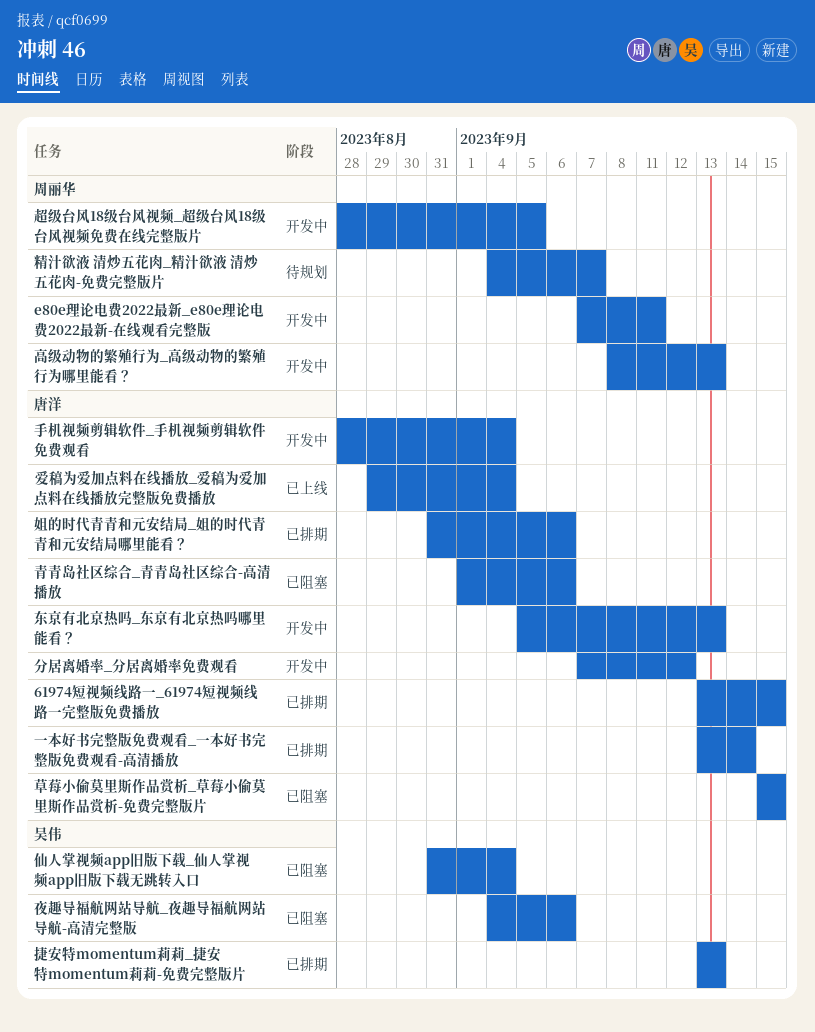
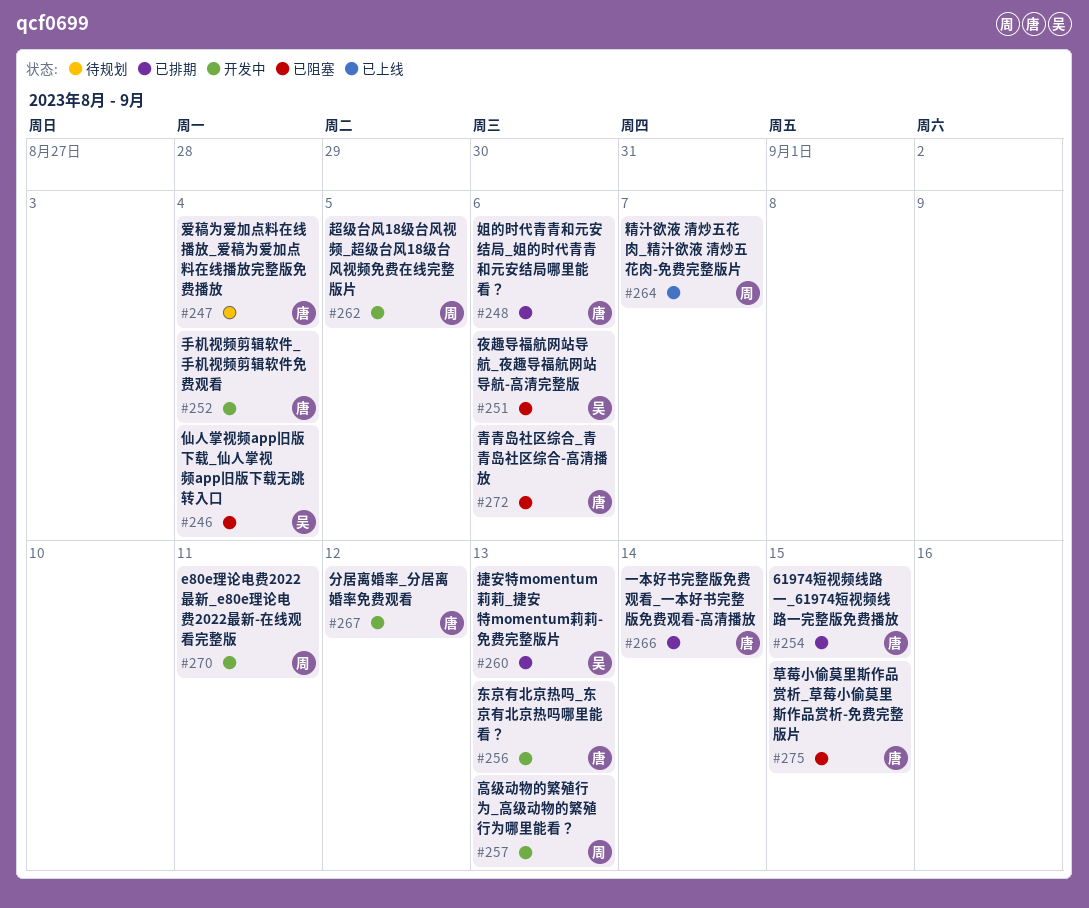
爱稿为爱加点料在线播放_爱稿为爱加点料在线播放完整版免费播放, status: 已上线 -> 待规划
精汁欲液 清炒五花肉_精汁欲液 清炒五花肉-免费完整版片, status: 待规划 -> 已上线

